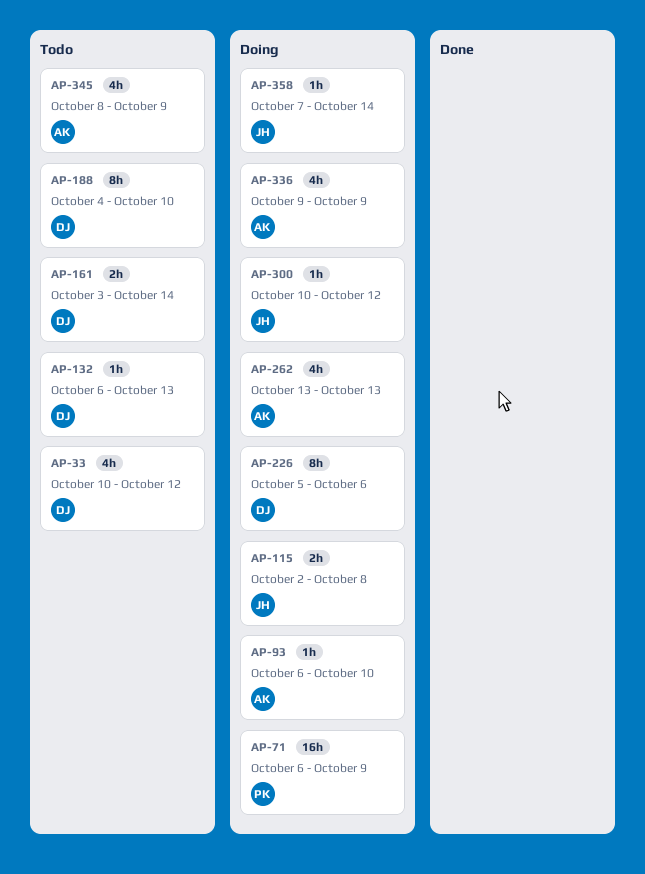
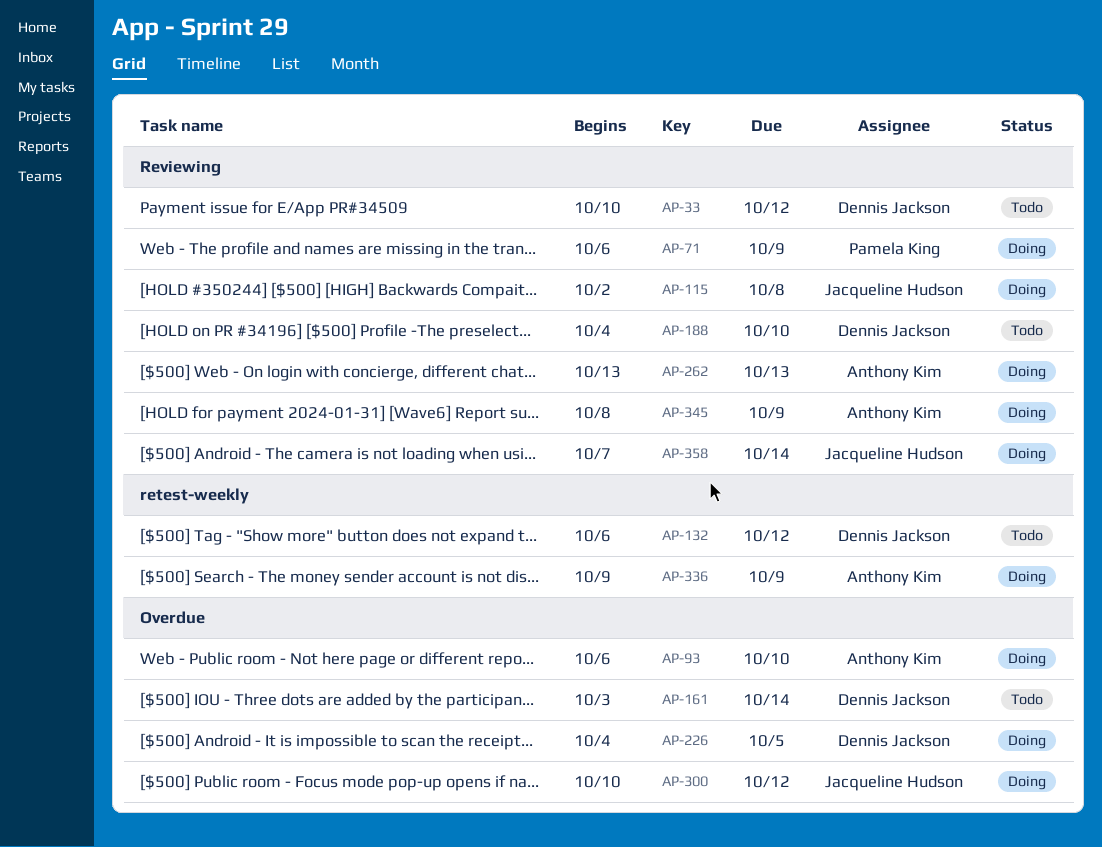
AP-132, due: Oct 13 -> Oct 12
AP-226, start: Oct 5 -> Oct 4
AP-226, due: Oct 6 -> Oct 5
AP-345, status: Todo -> Doing

